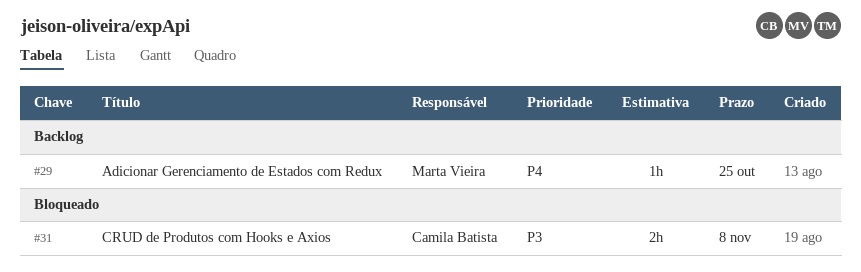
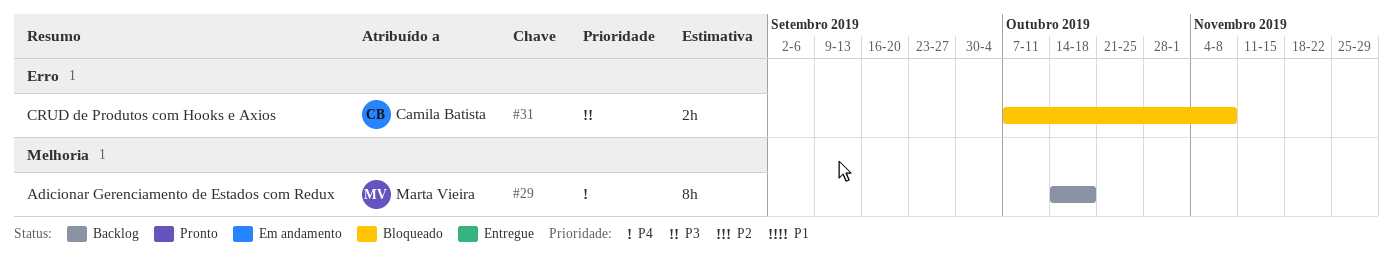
#29, estimate: 1h -> 8h
#29, due: Oct 25 -> Oct 18

